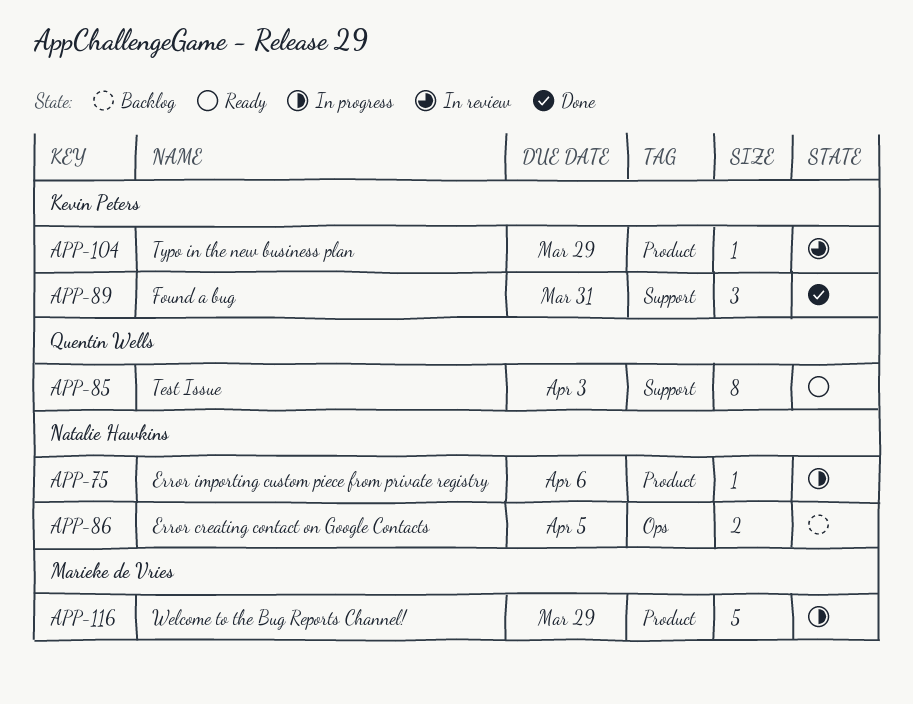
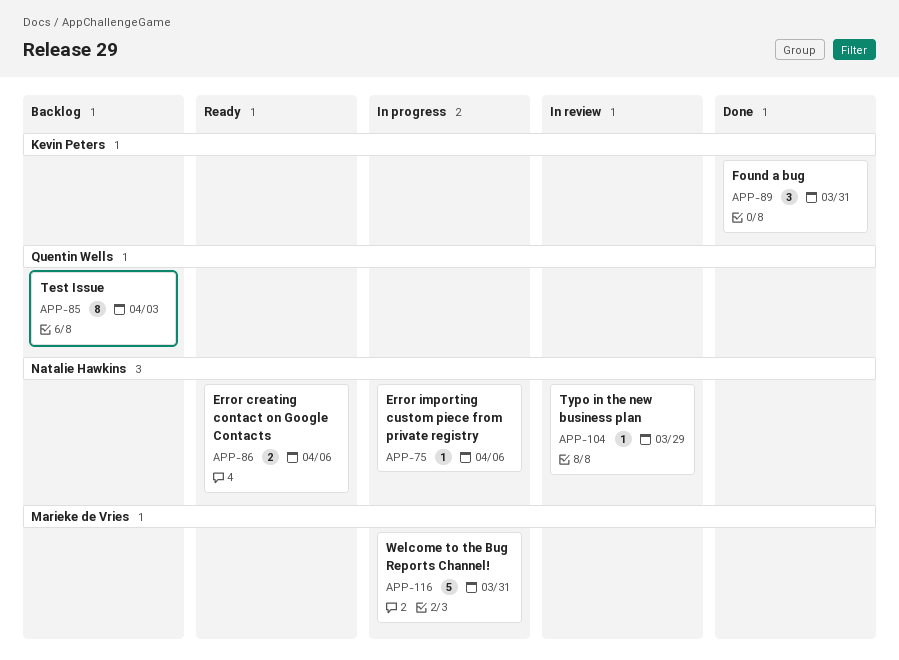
APP-85, status: Ready -> Backlog
APP-86, status: Backlog -> Ready
APP-86, due: Apr 5 -> Apr 6
APP-104, owner: Kevin Peters -> Natalie Hawkins
APP-116, due: Mar 29 -> Mar 31

